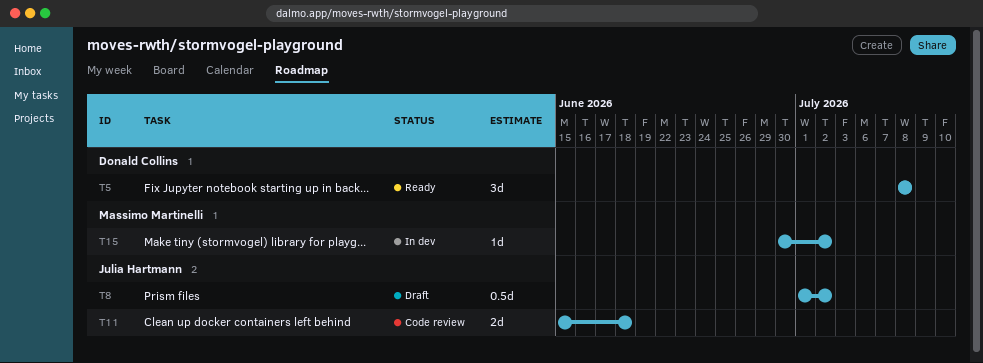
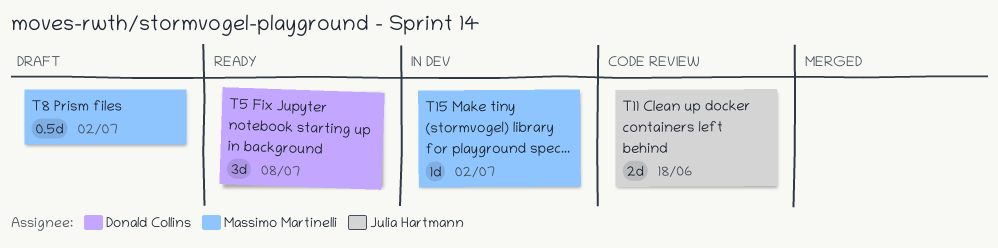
T8, owner: Julia Hartmann -> Massimo Martinelli

